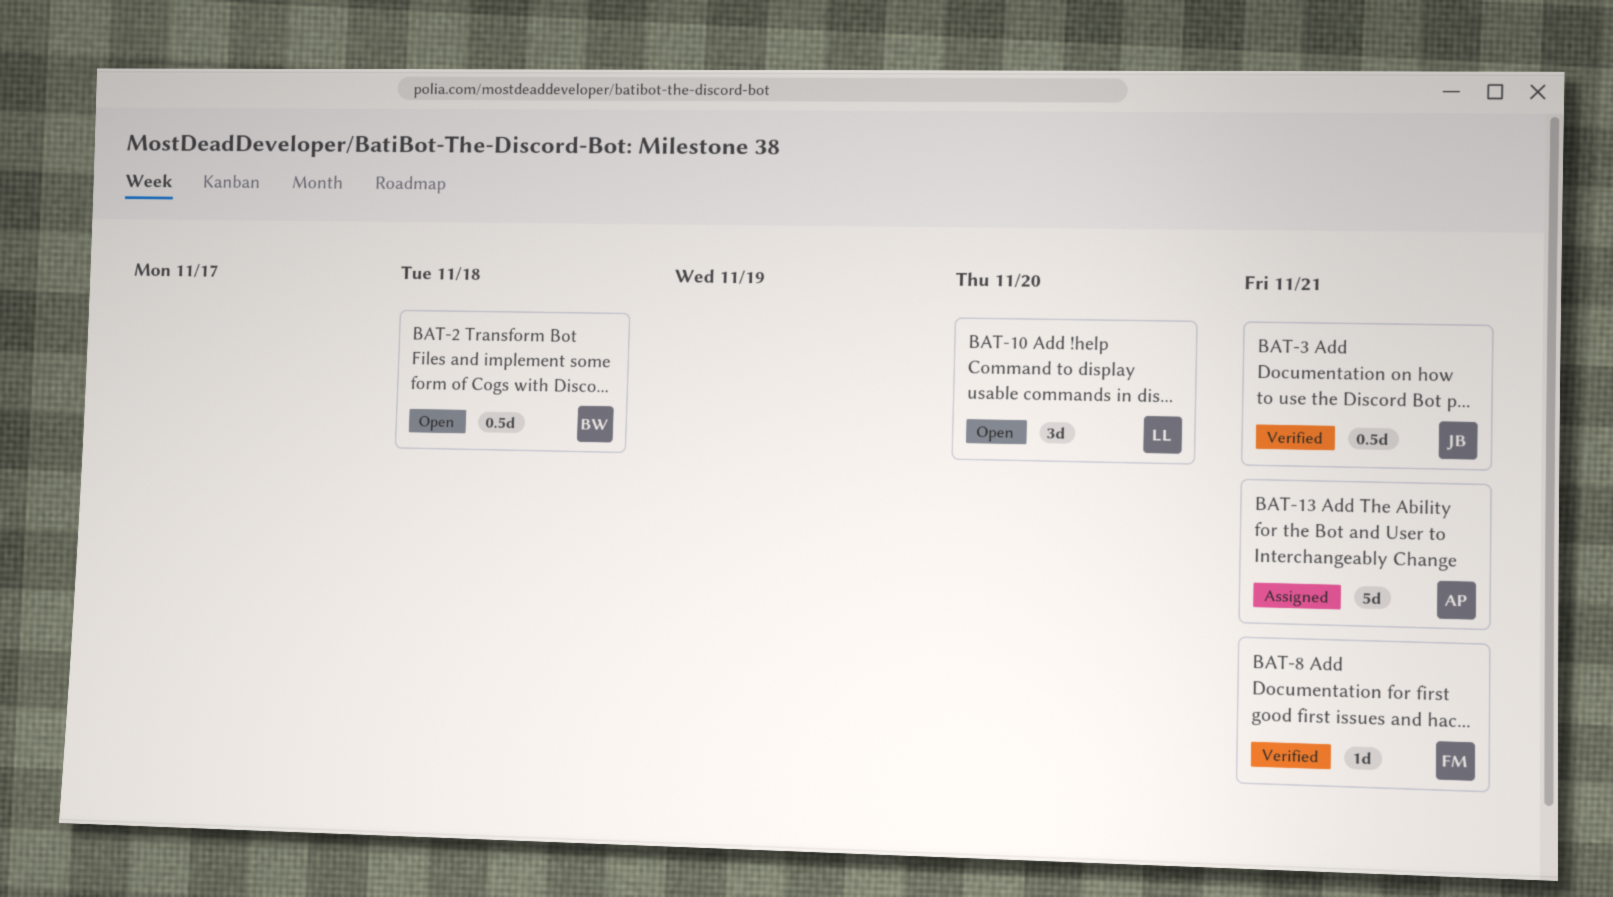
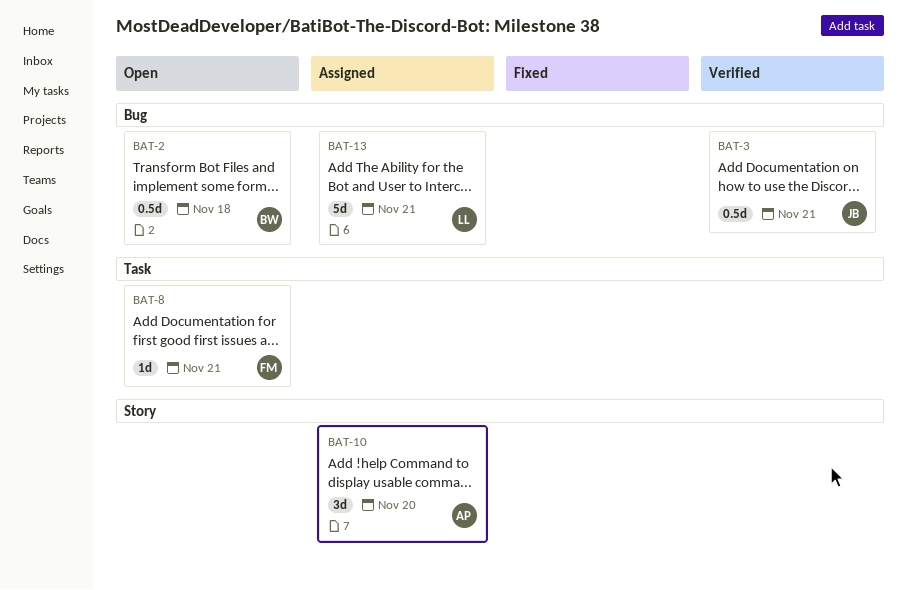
BAT-8, status: Verified -> Open
BAT-10, status: Open -> Assigned
BAT-10, owner: LL -> AP
BAT-13, owner: AP -> LL

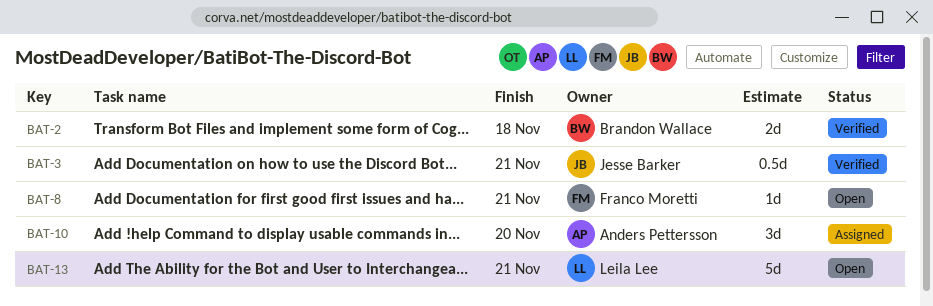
BAT-2, status: Open -> Verified
BAT-2, estimate: 0.5d -> 2d
BAT-13, status: Assigned -> Open

